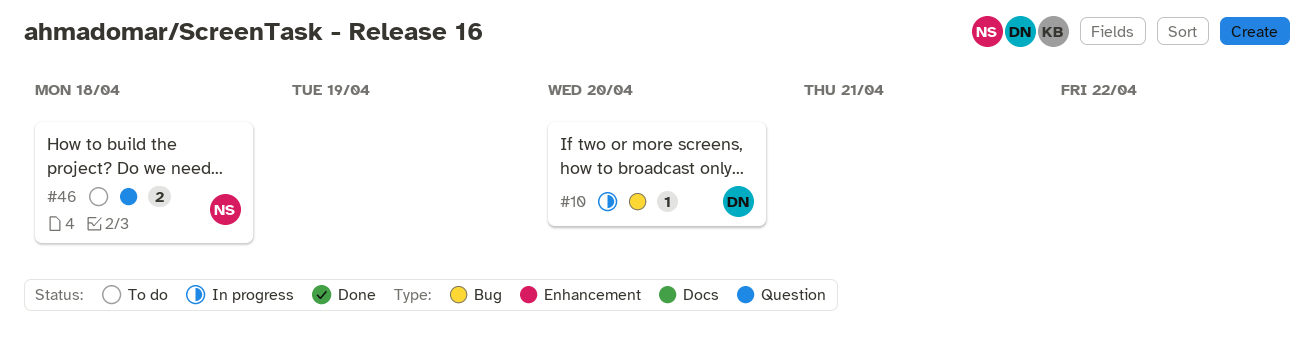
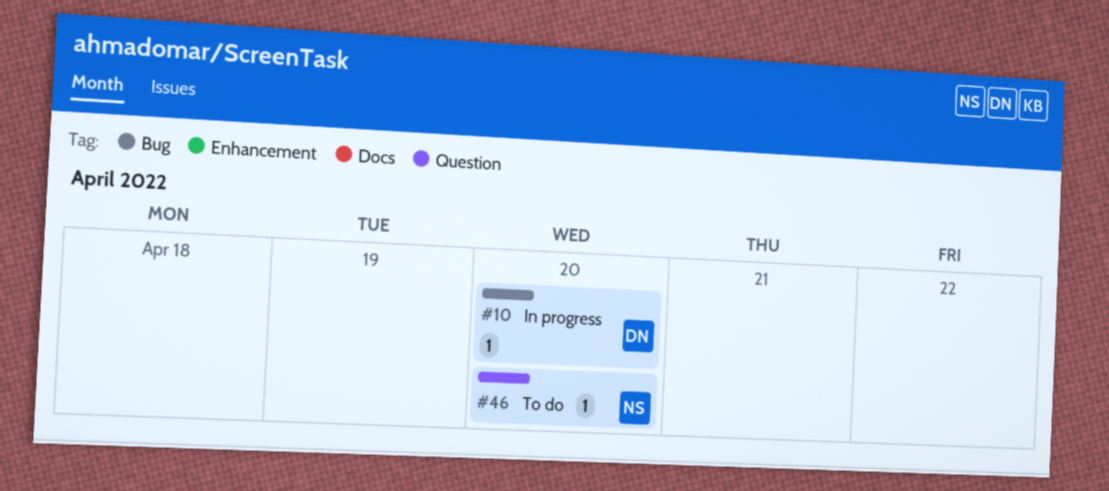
#46, estimate: 2 -> 1
#46, due: Apr 18 -> Apr 20

